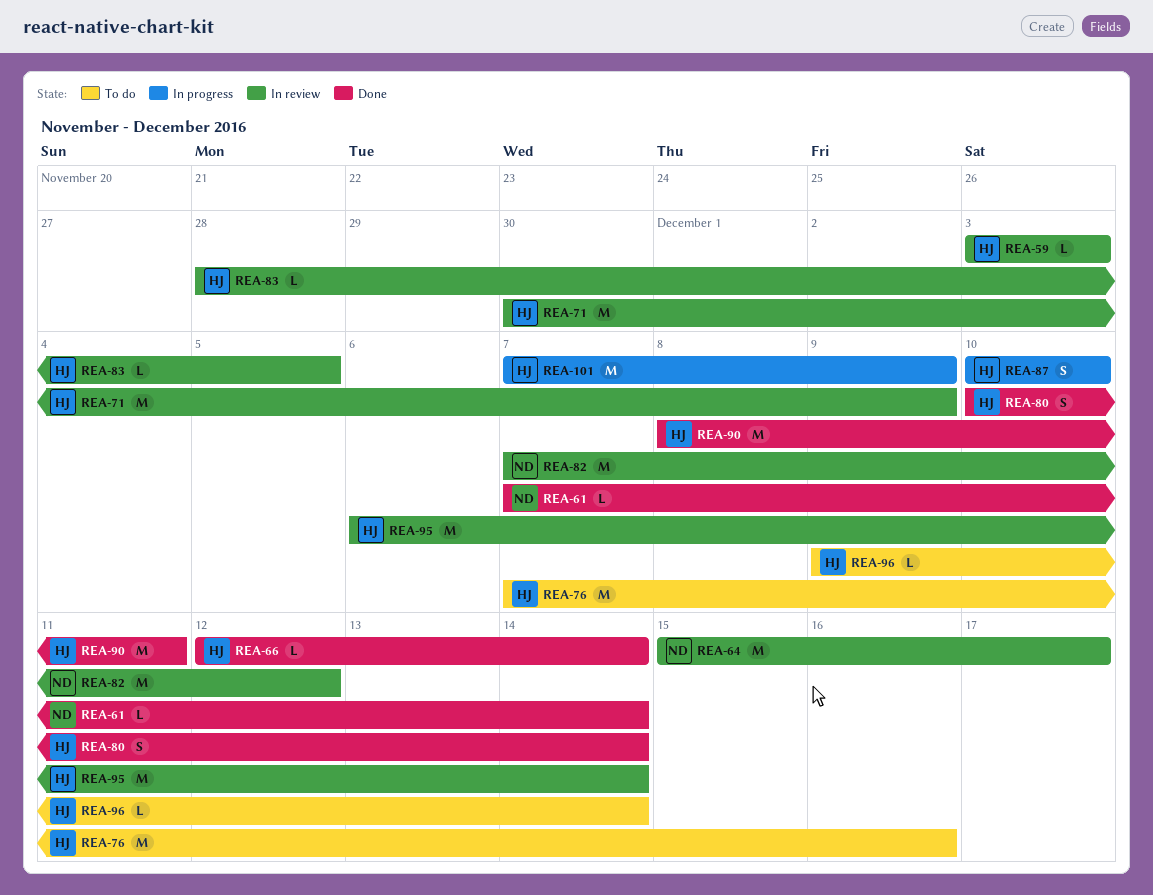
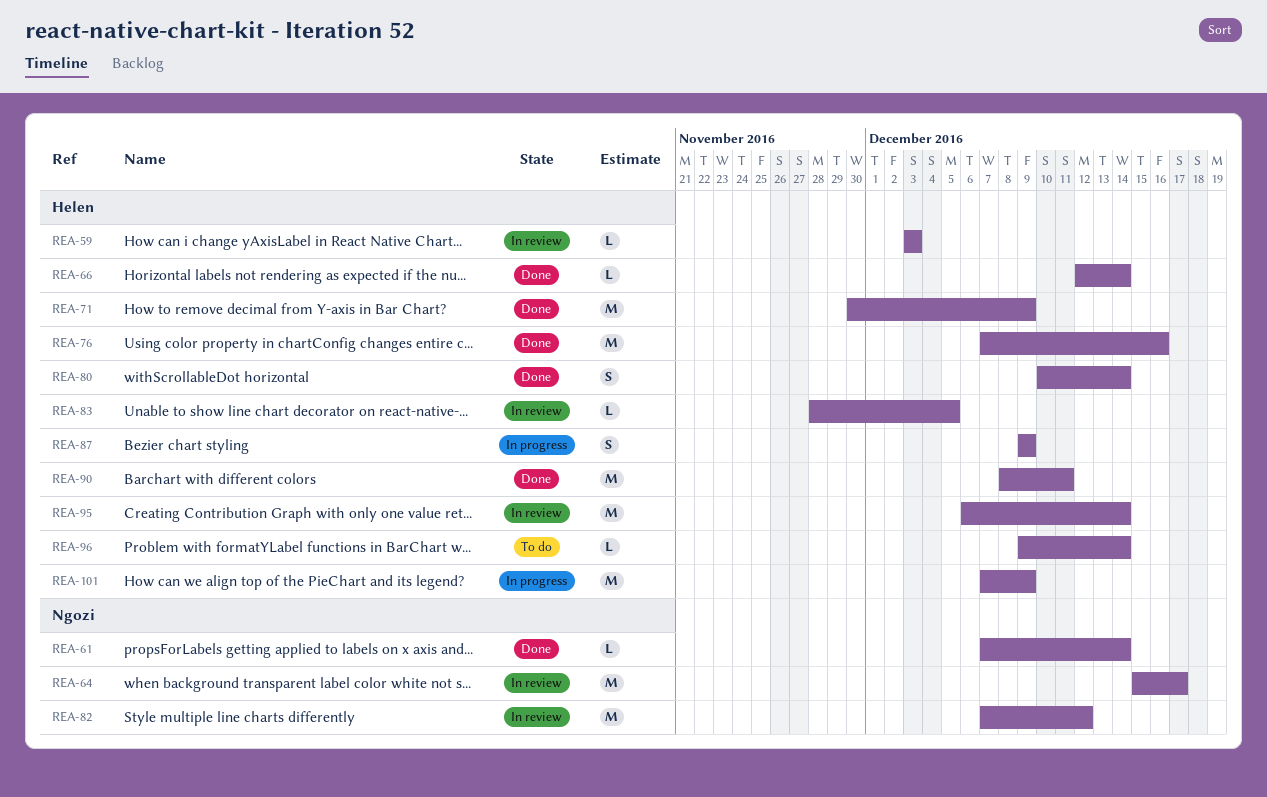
REA-71, status: In review -> Done
REA-76, status: To do -> Done
REA-87, start: Dec 10 -> Dec 9
REA-87, due: Dec 10 -> Dec 9

